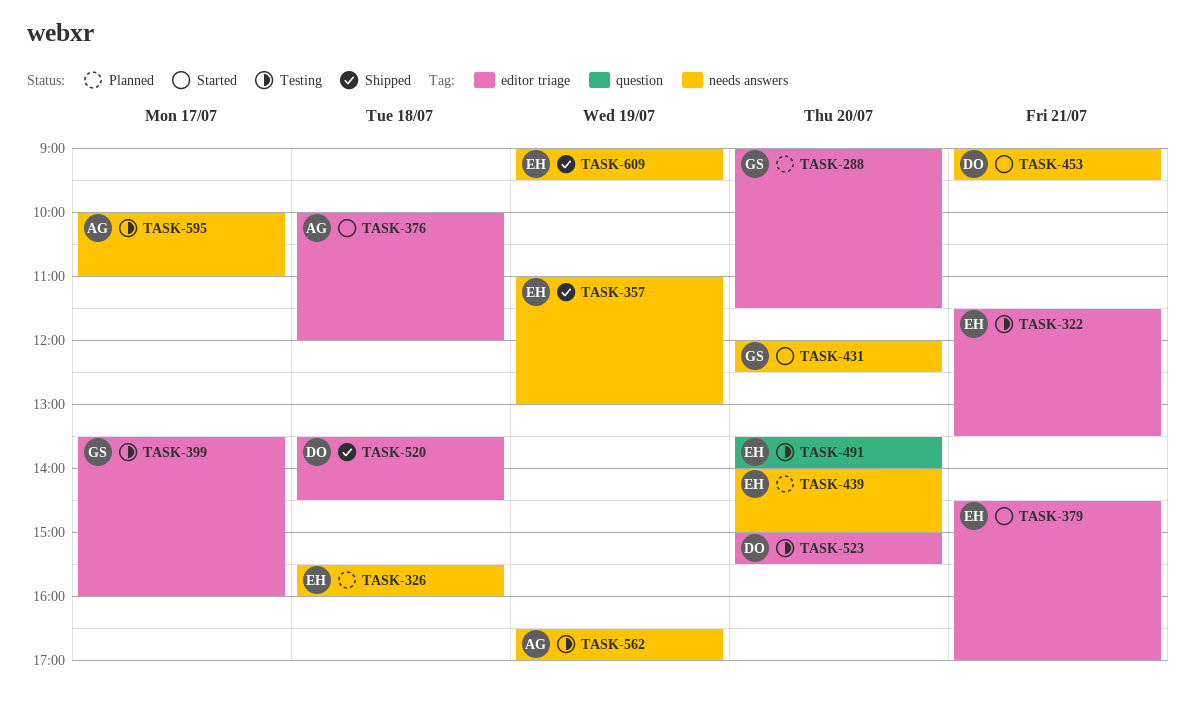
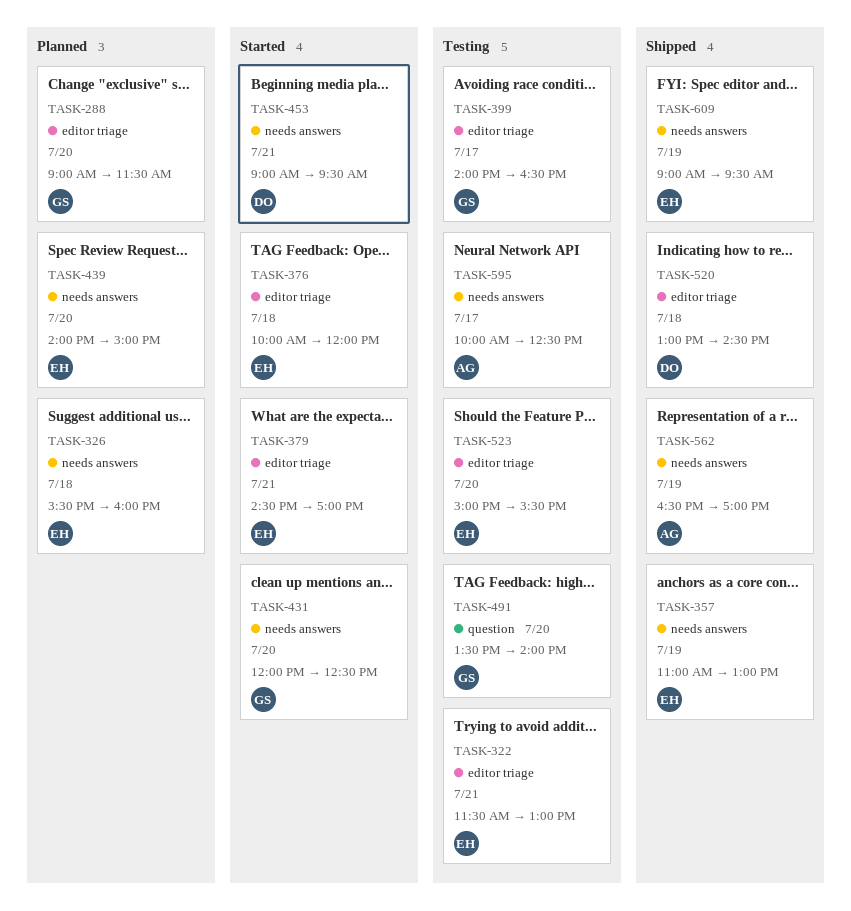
TASK-322, ends: 13:30 -> 13:00
TASK-376, owner: AG -> EH
TASK-399, begins: 13:30 -> 14:00
TASK-399, ends: 16:00 -> 16:30
TASK-491, owner: EH -> GS
TASK-520, begins: 13:30 -> 13:00
TASK-523, owner: DO -> EH
TASK-562, status: Testing -> Shipped
TASK-595, ends: 11:00 -> 12:30

